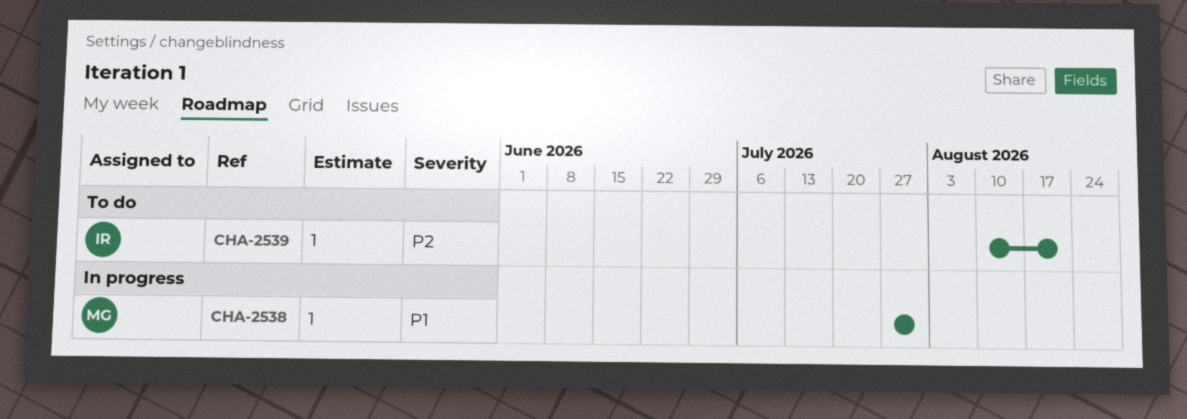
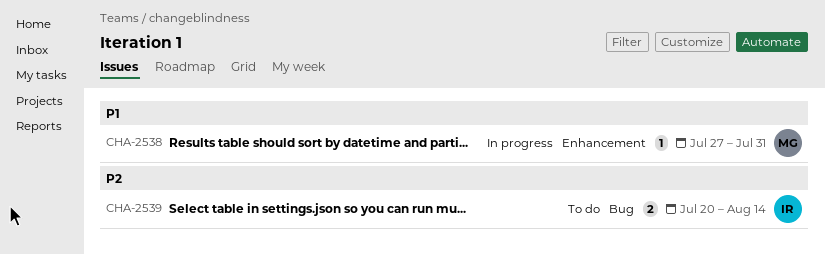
CHA-2539, estimate: 1 -> 2
CHA-2539, start: Aug 10 -> Jul 20
CHA-2539, due: Aug 21 -> Aug 14

